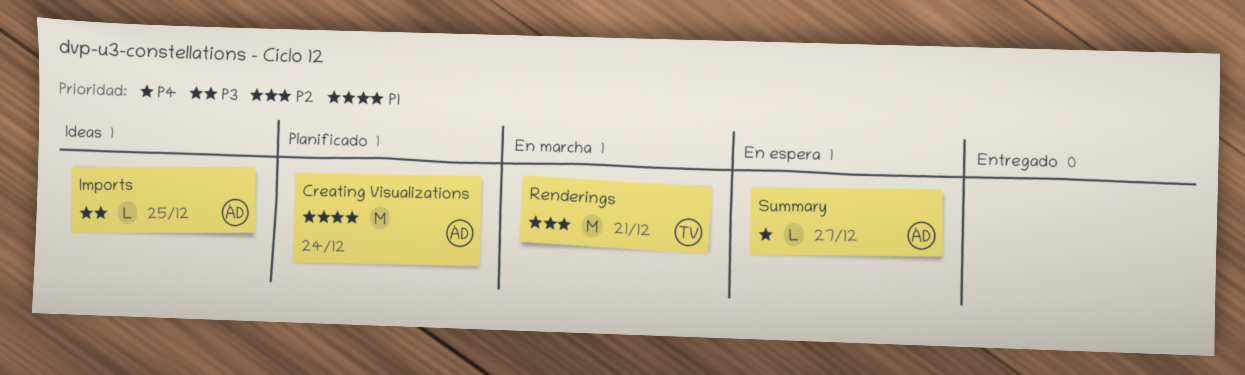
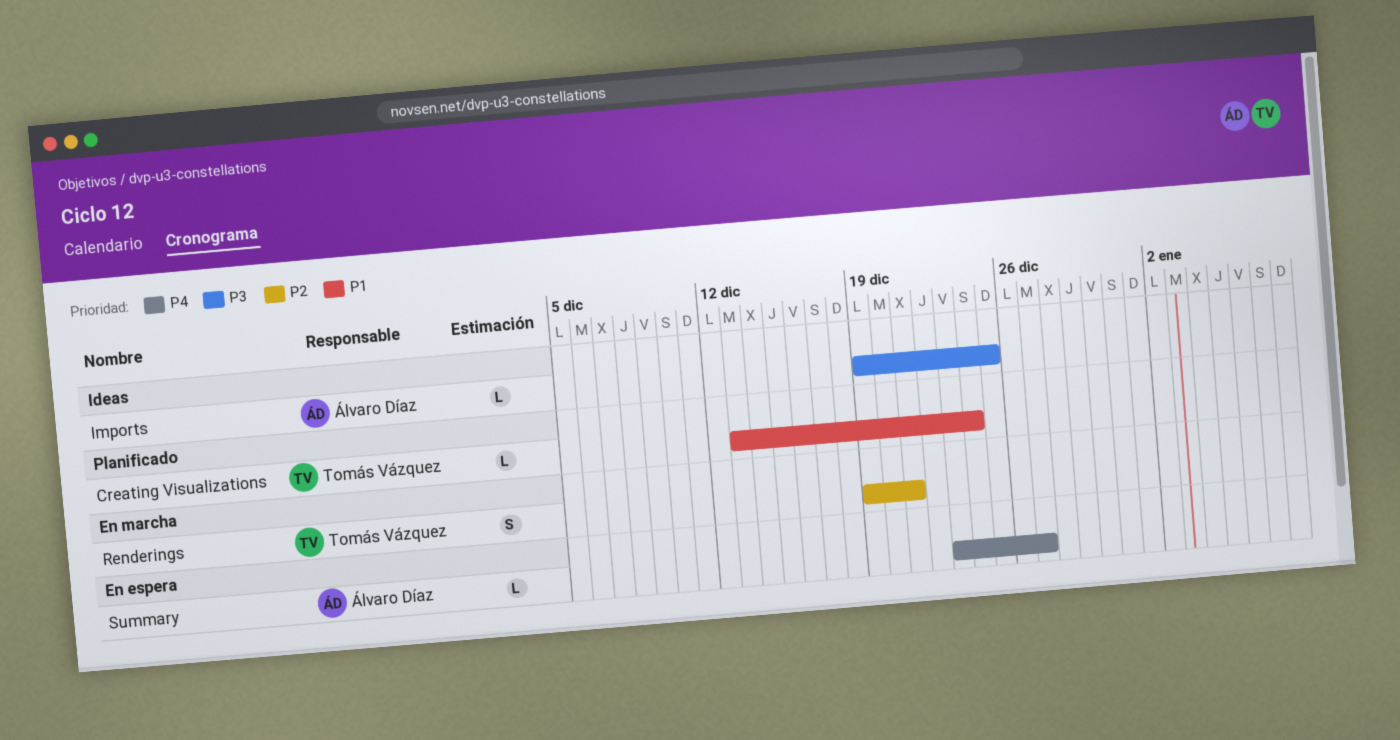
Creating Visualizations, owner: Álvaro Díaz -> Tomás Vázquez
Creating Visualizations, estimate: M -> L
Renderings, estimate: M -> S

